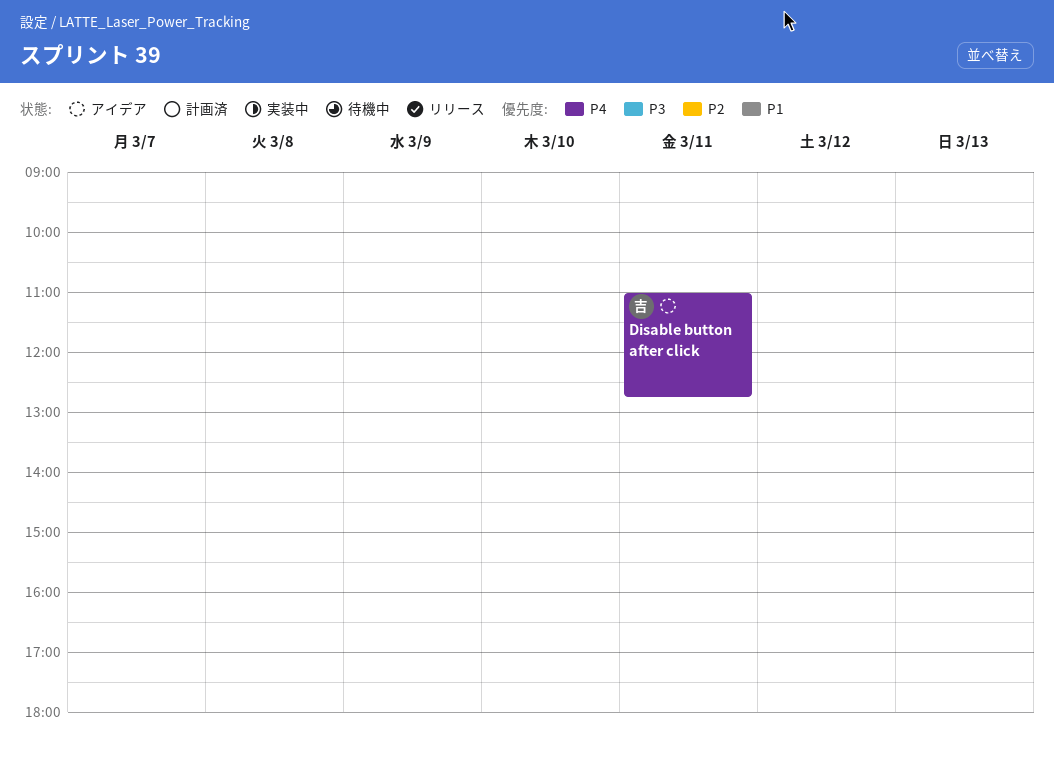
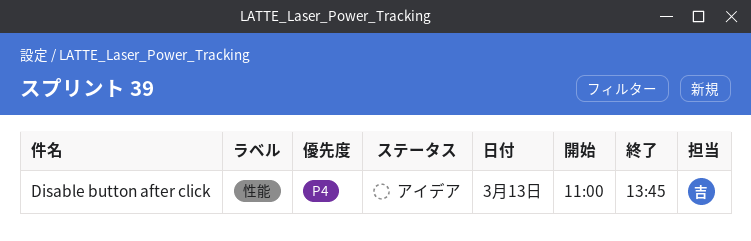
Disable button after click, day: Mar 11 -> Mar 13
Disable button after click, ends: 12:45 -> 13:45

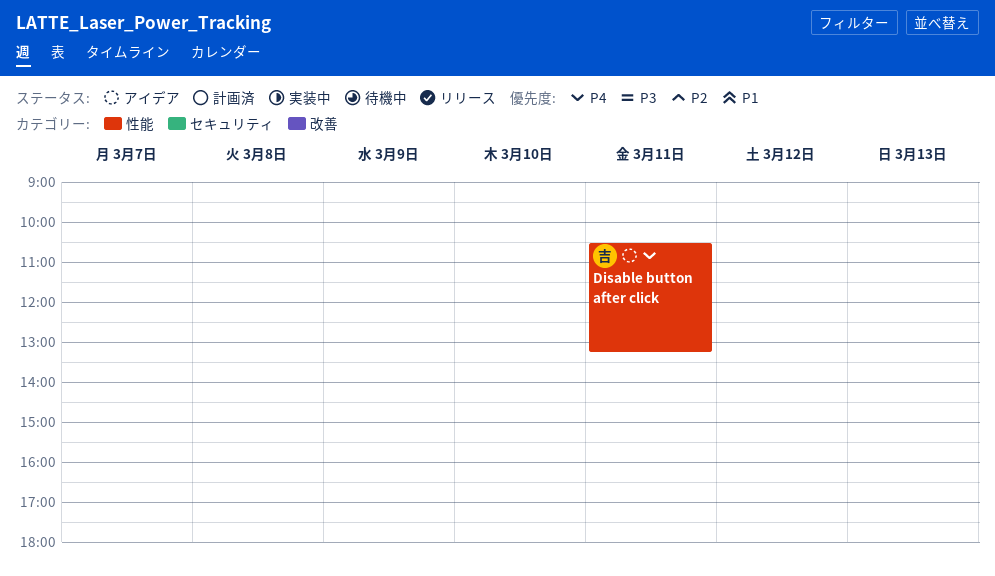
Disable button after click, day: Mar 13 -> Mar 11
Disable button after click, begins: 11:00 -> 10:30
Disable button after click, ends: 13:45 -> 13:15

